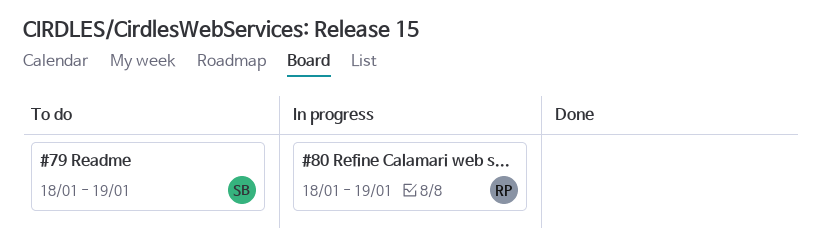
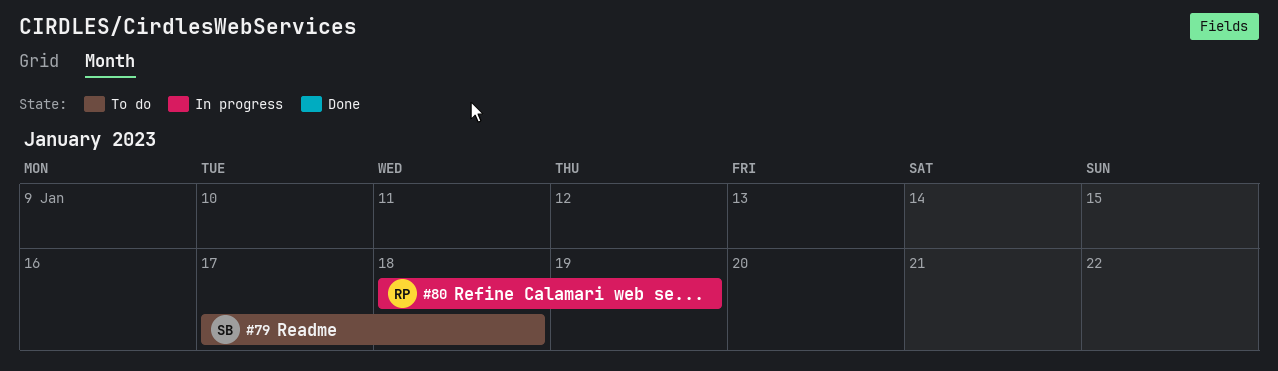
#79, start: Jan 18 -> Jan 17
#79, due: Jan 19 -> Jan 18

